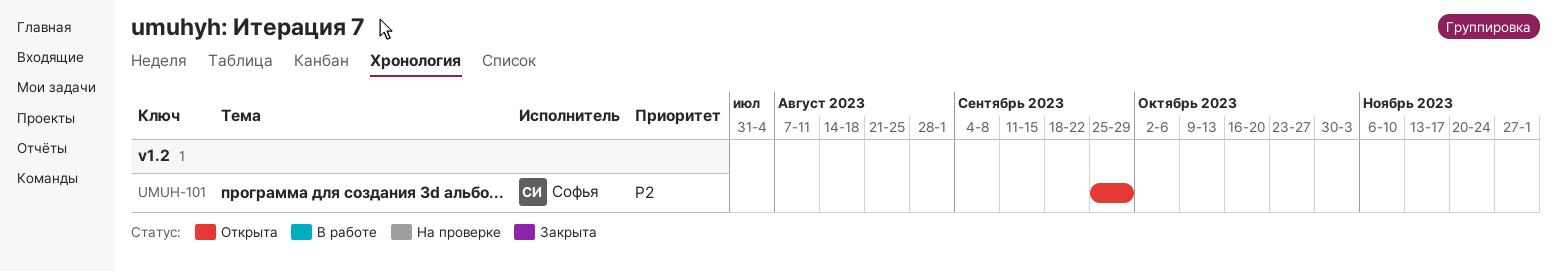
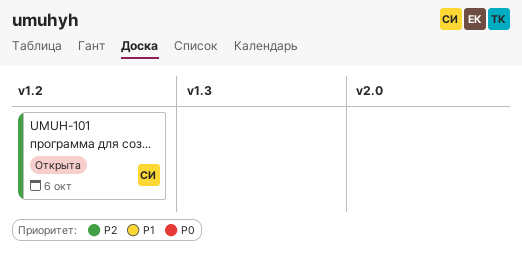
UMUH-101, due: Sep 29 -> Oct 6

